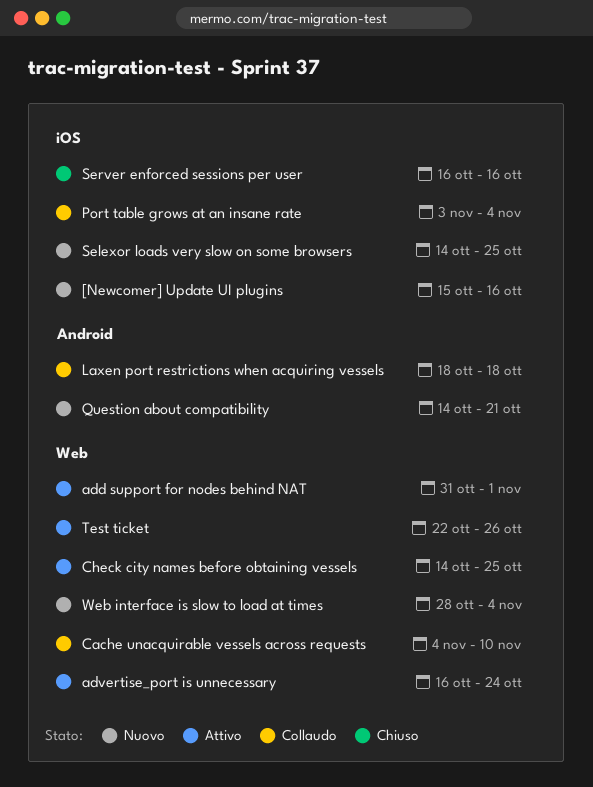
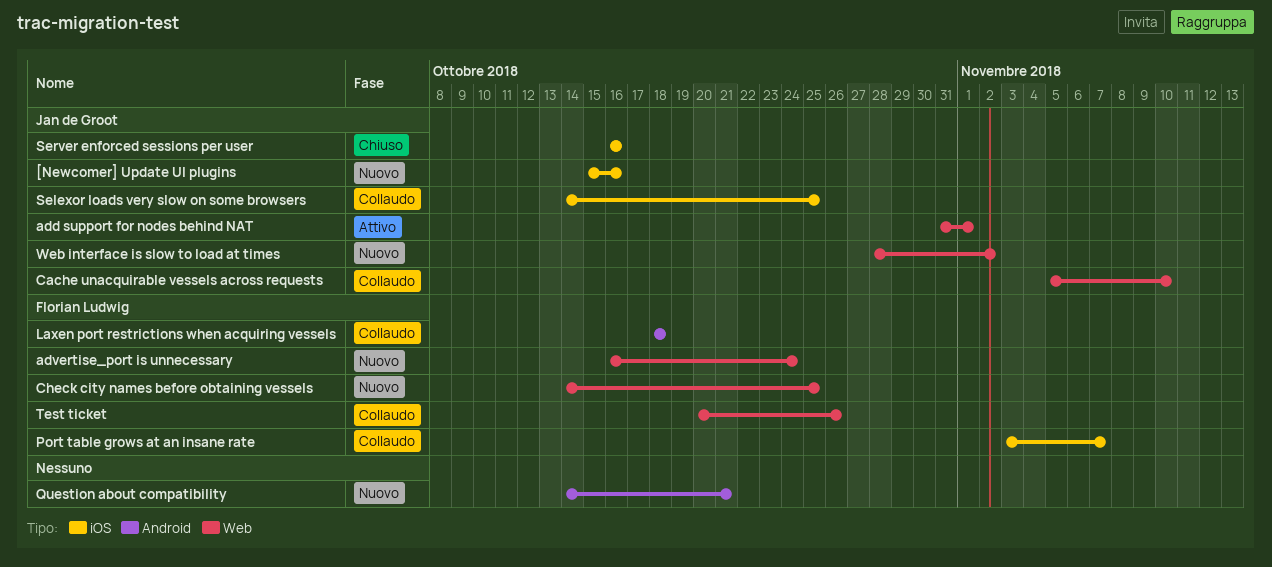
advertise_port is unnecessary, status: Attivo -> Nuovo
Cache unacquirable vessels across requests, start: Nov 4 -> Nov 5
Check city names before obtaining vessels, status: Attivo -> Nuovo
Port table grows at an insane rate, due: Nov 4 -> Nov 7
Selexor loads very slow on some browsers, status: Nuovo -> Collaudo
Test ticket, status: Attivo -> Collaudo
Test ticket, start: Oct 22 -> Oct 20
Web interface is slow to load at times, due: Nov 4 -> Nov 2

